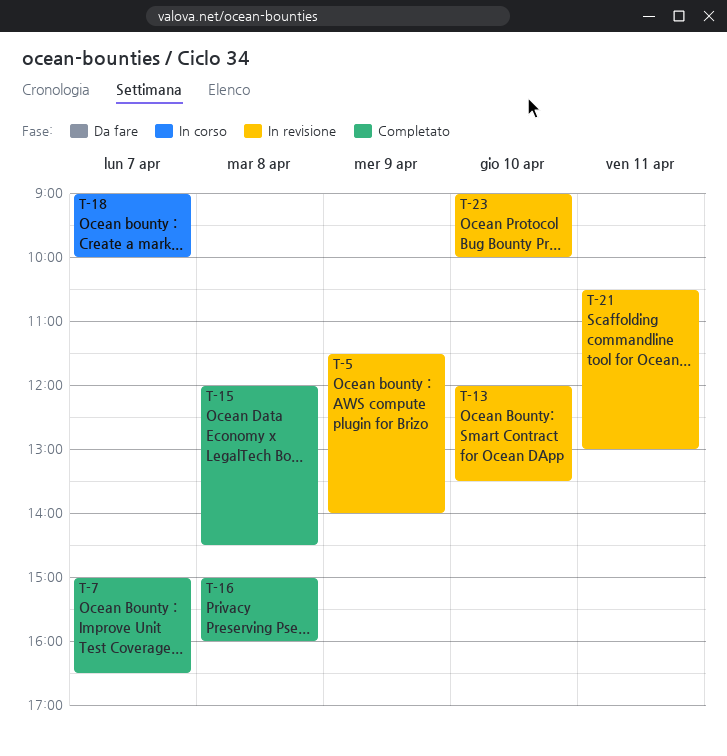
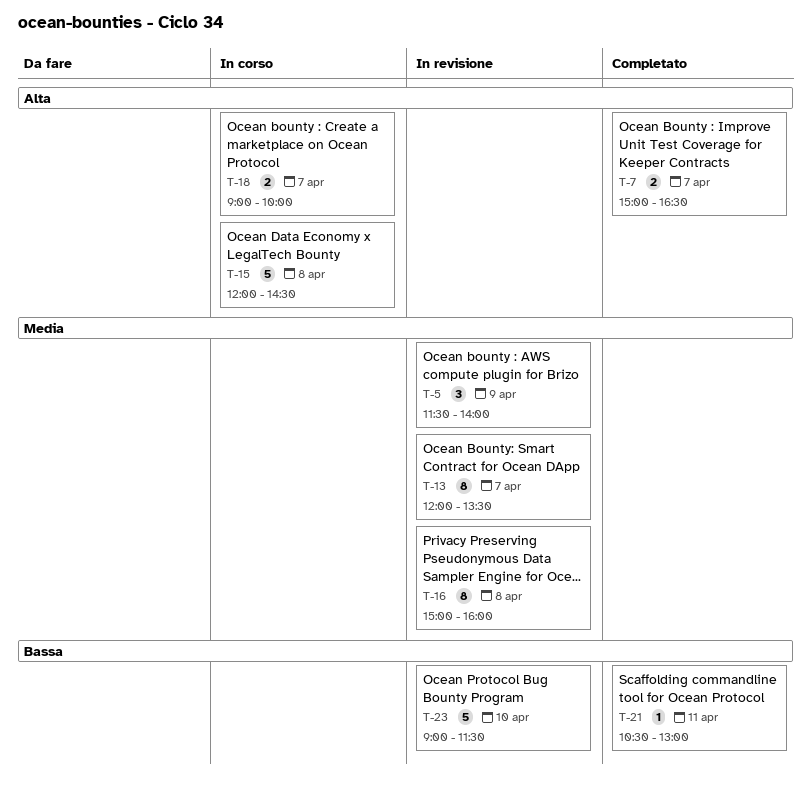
T-13, day: Apr 10 -> Apr 7
T-15, status: Completato -> In corso
T-16, status: Completato -> In revisione
T-21, status: In revisione -> Completato
T-23, ends: 10:00 -> 11:30

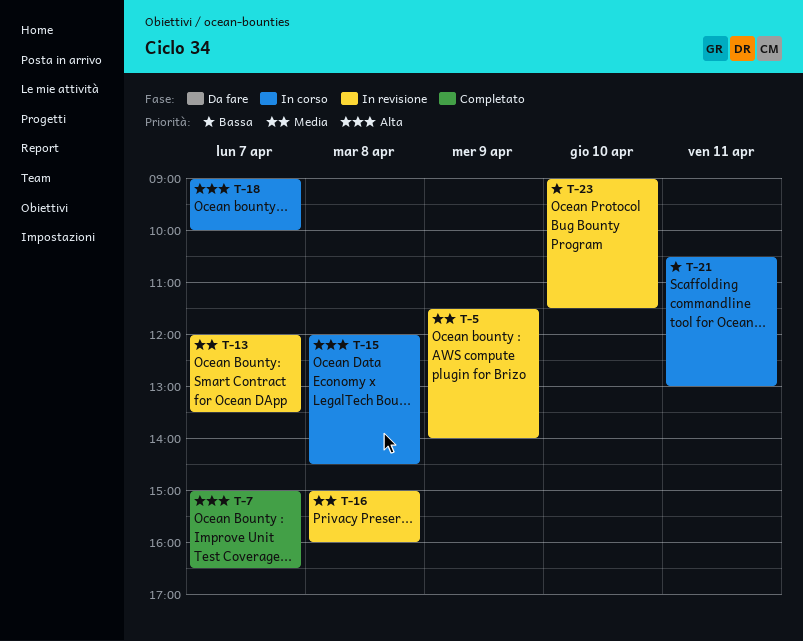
T-21, status: Completato -> In corso

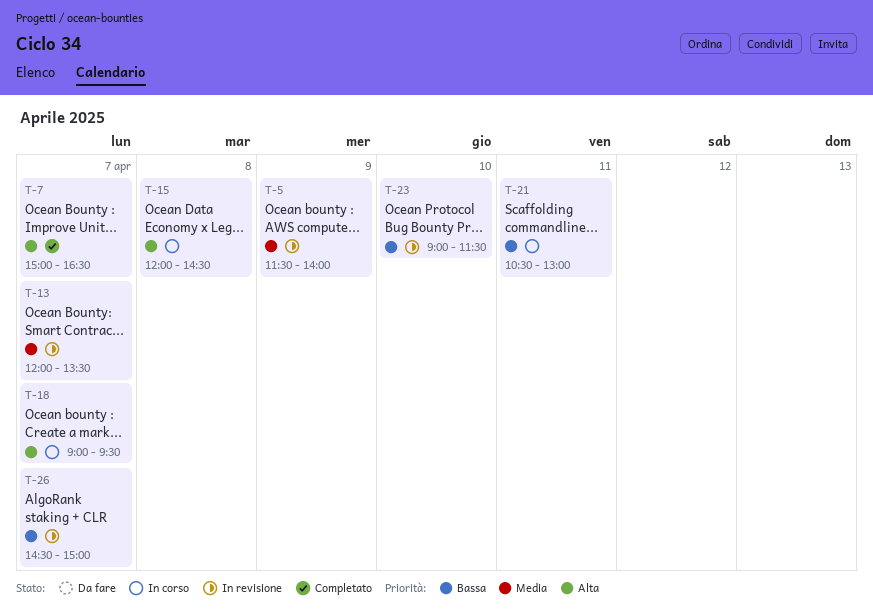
T-16: present -> none
T-18, ends: 10:00 -> 09:30
T-26: none -> present

